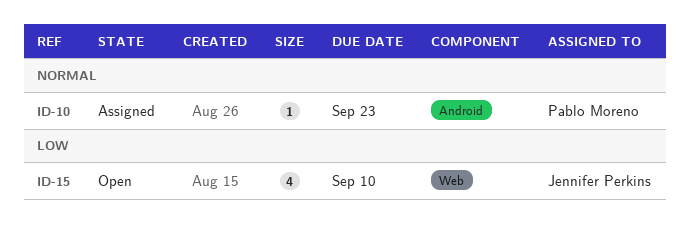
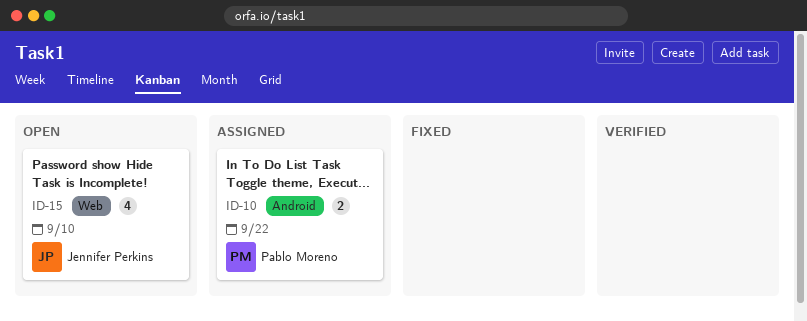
ID-10, estimate: 1 -> 2
ID-10, due: Sep 23 -> Sep 22

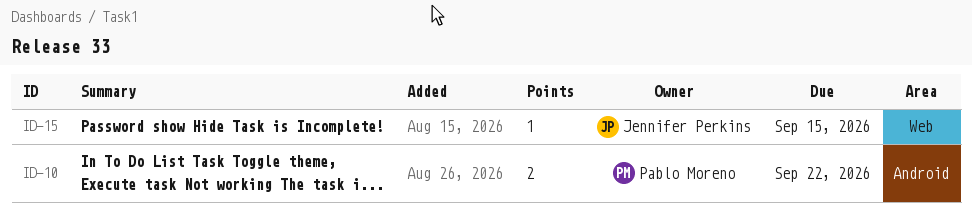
ID-15, estimate: 4 -> 1
ID-15, due: Sep 10 -> Sep 15

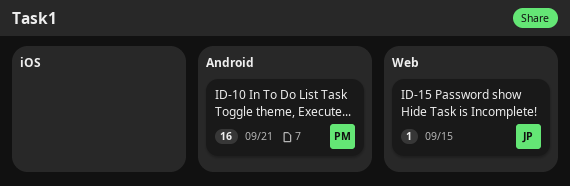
ID-10, estimate: 2 -> 16
ID-10, due: Sep 22 -> Sep 21

